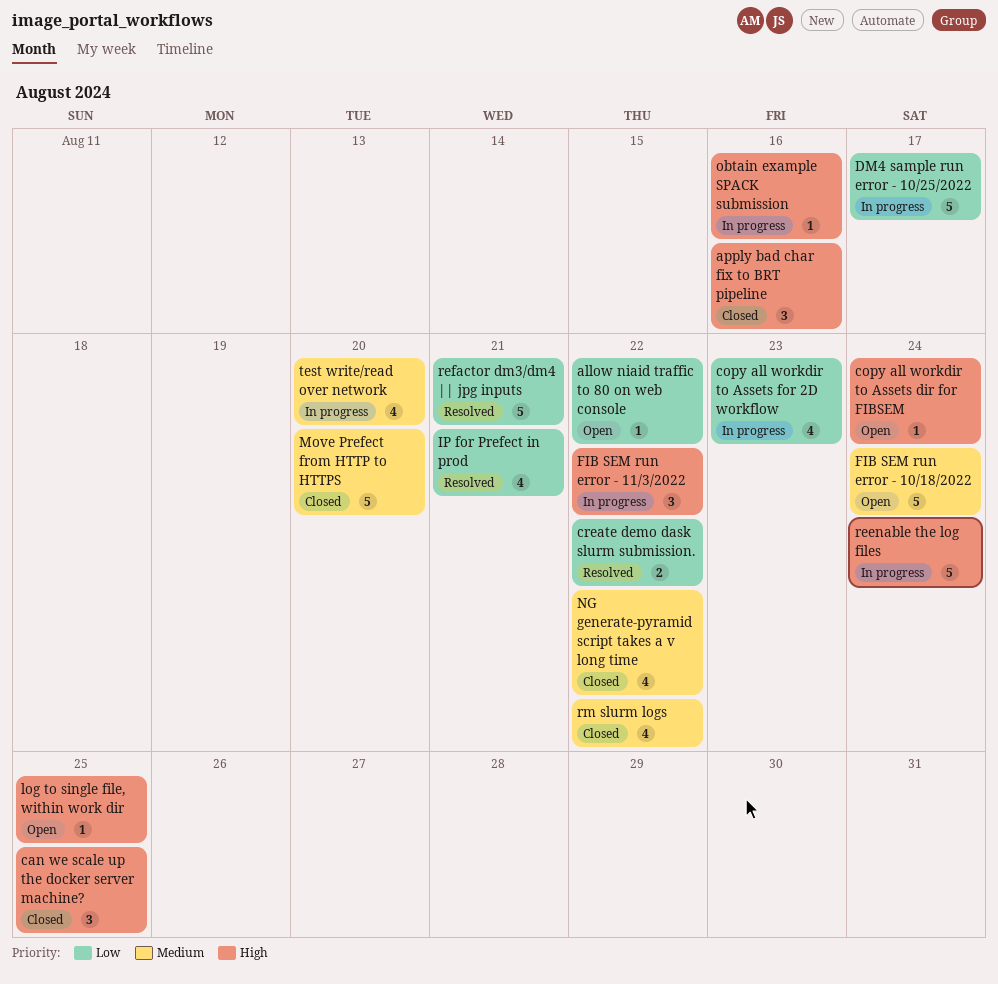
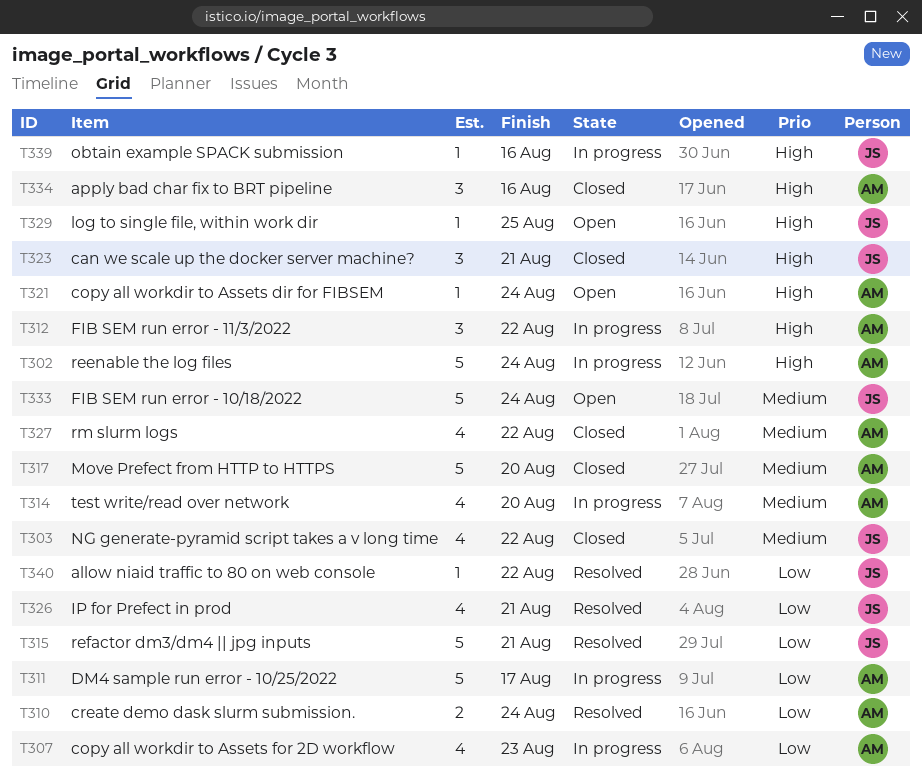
allow niaid traffic to 80 on web console, status: Open -> Resolved
can we scale up the docker server machine?, due: Aug 25 -> Aug 21
create demo dask slurm submission., due: Aug 22 -> Aug 24

